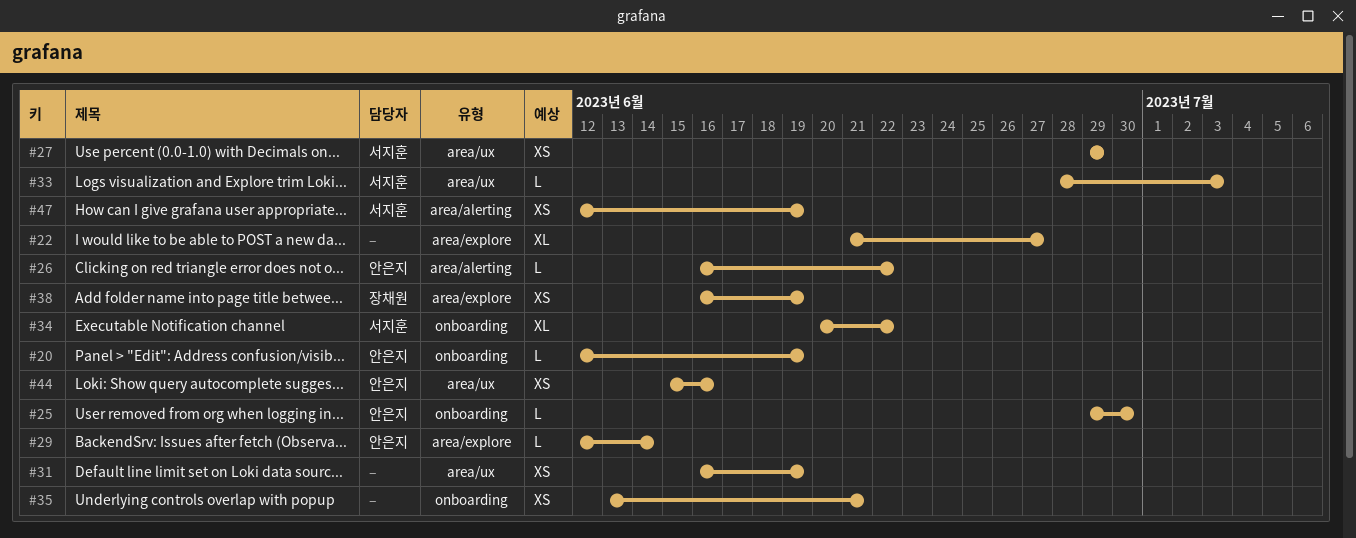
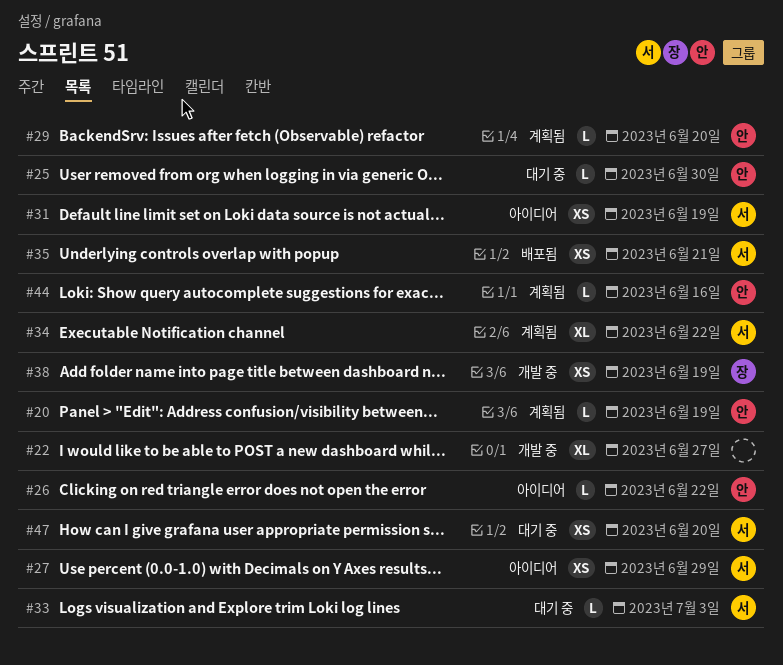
#29, due: Jun 14 -> Jun 20
#31, owner: none -> 서지훈
#35, owner: none -> 서지훈
#44, estimate: XS -> L
#47, due: Jun 19 -> Jun 20

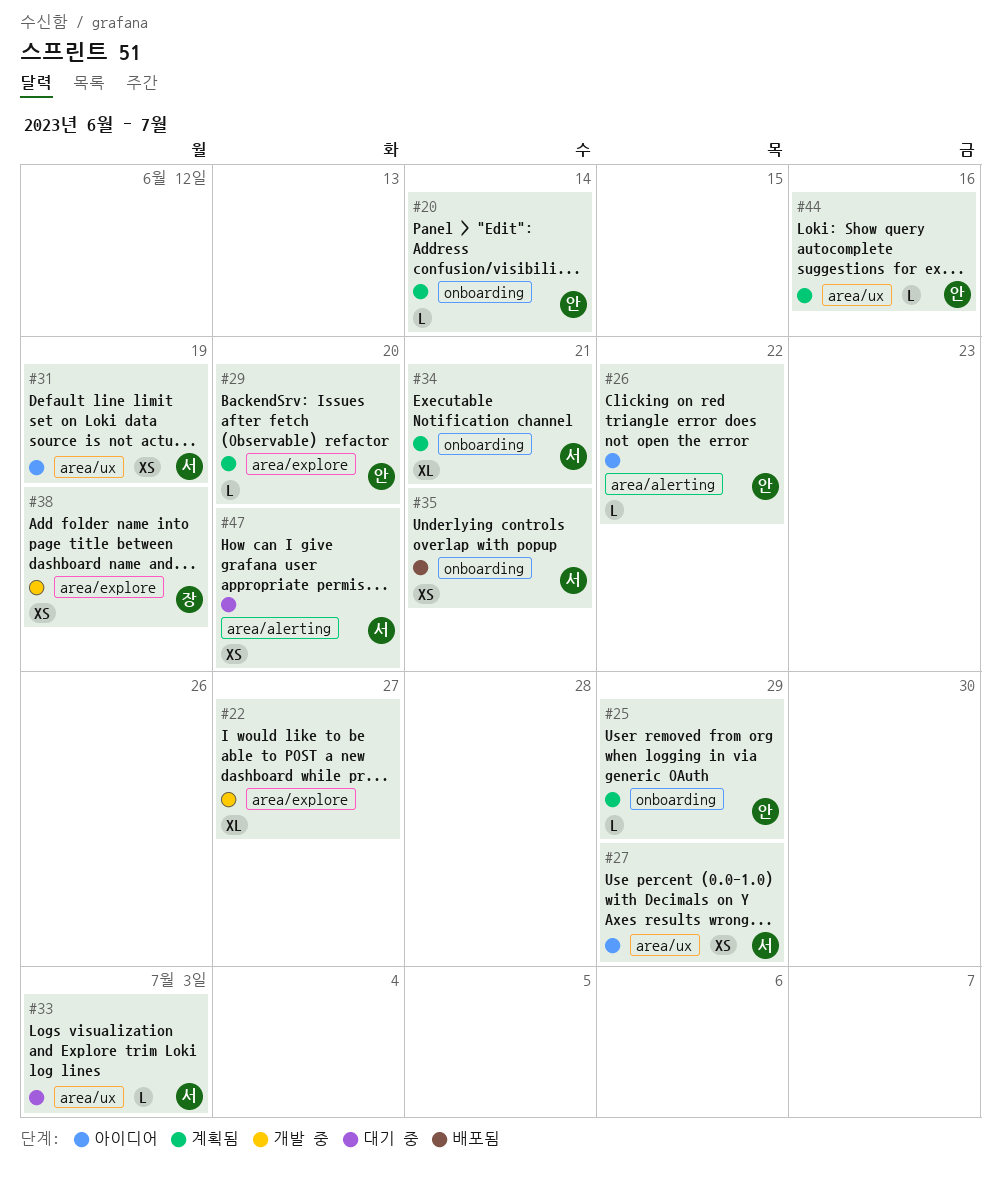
#20, due: Jun 19 -> Jun 14
#25, status: 대기 중 -> 계획됨
#25, due: Jun 30 -> Jun 29
#34, due: Jun 22 -> Jun 21

